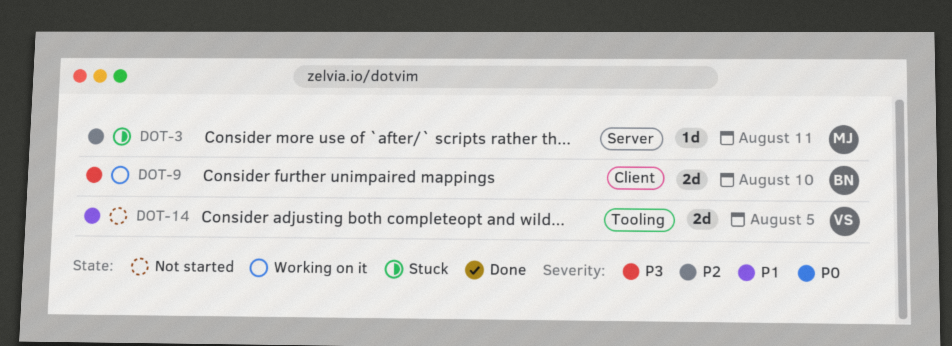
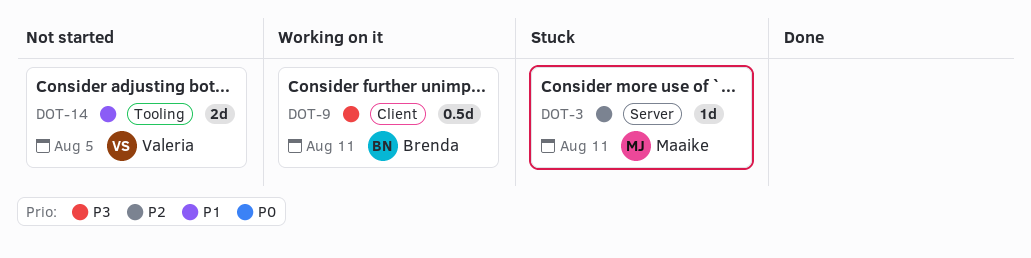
DOT-9, estimate: 2d -> 0.5d
DOT-9, due: Aug 10 -> Aug 11

